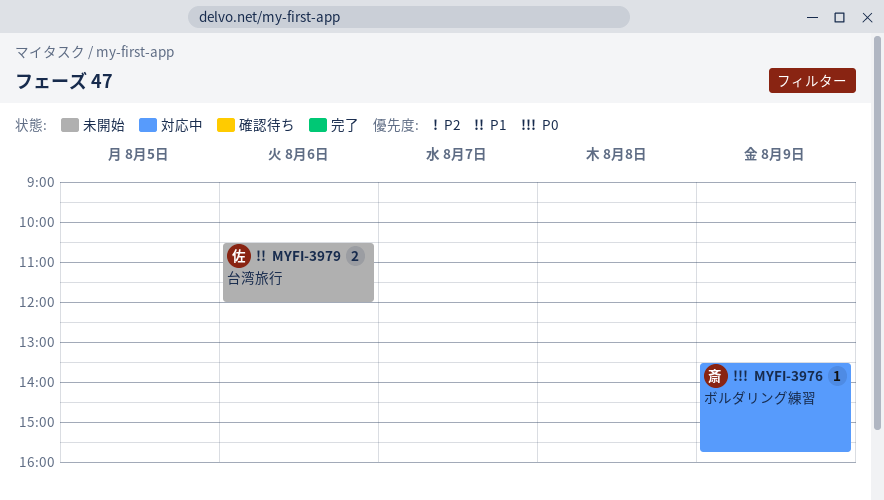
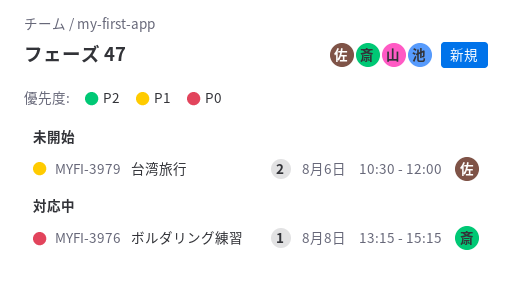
MYFI-3976, day: Aug 9 -> Aug 8
MYFI-3976, begins: 13:30 -> 13:15
MYFI-3976, ends: 15:45 -> 15:15

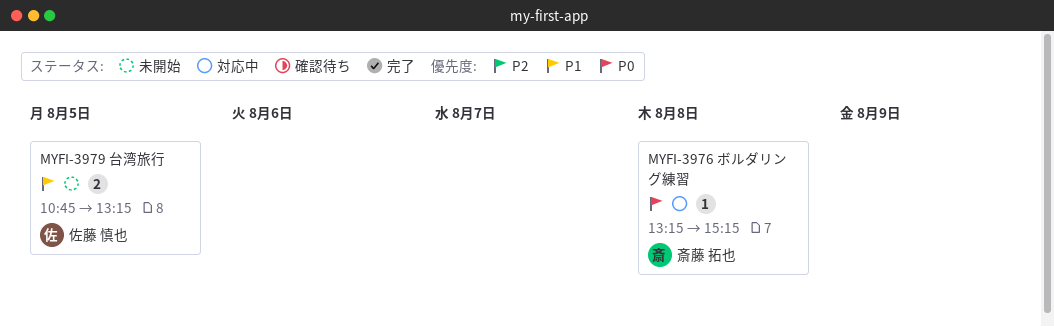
MYFI-3979, day: Aug 6 -> Aug 5
MYFI-3979, begins: 10:30 -> 10:45
MYFI-3979, ends: 12:00 -> 13:15

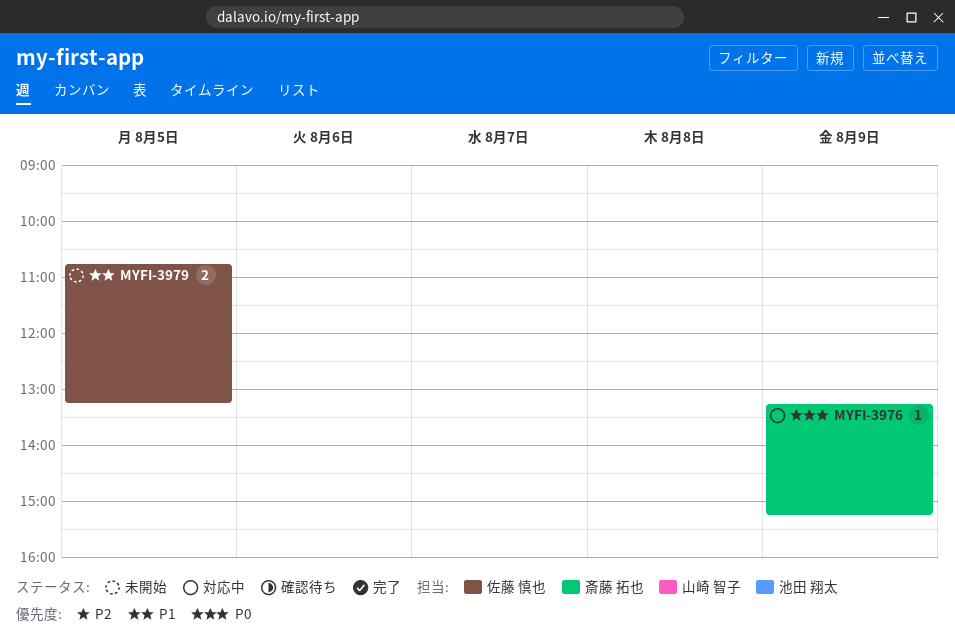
MYFI-3976, day: Aug 8 -> Aug 9

